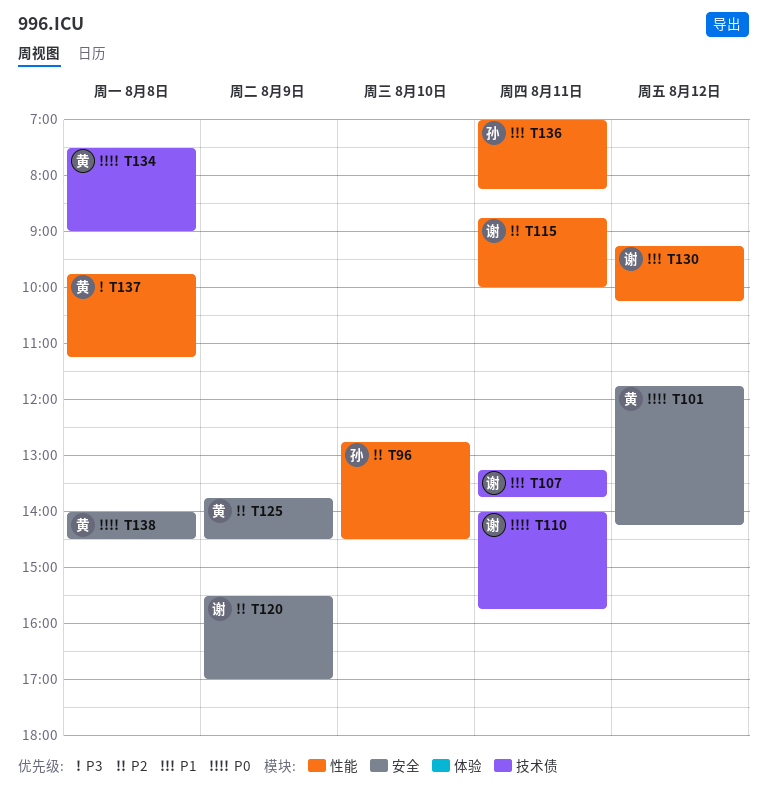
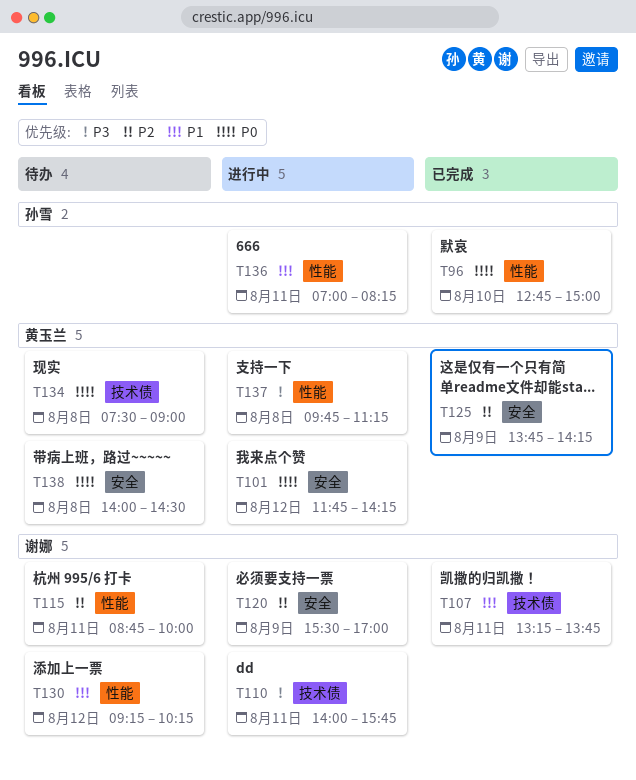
T96, priority: P2 -> P0
T96, ends: 14:30 -> 15:00
T110, priority: P0 -> P3
T125, ends: 14:30 -> 14:15

